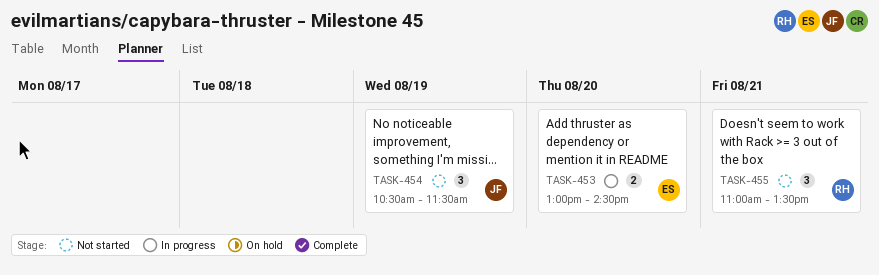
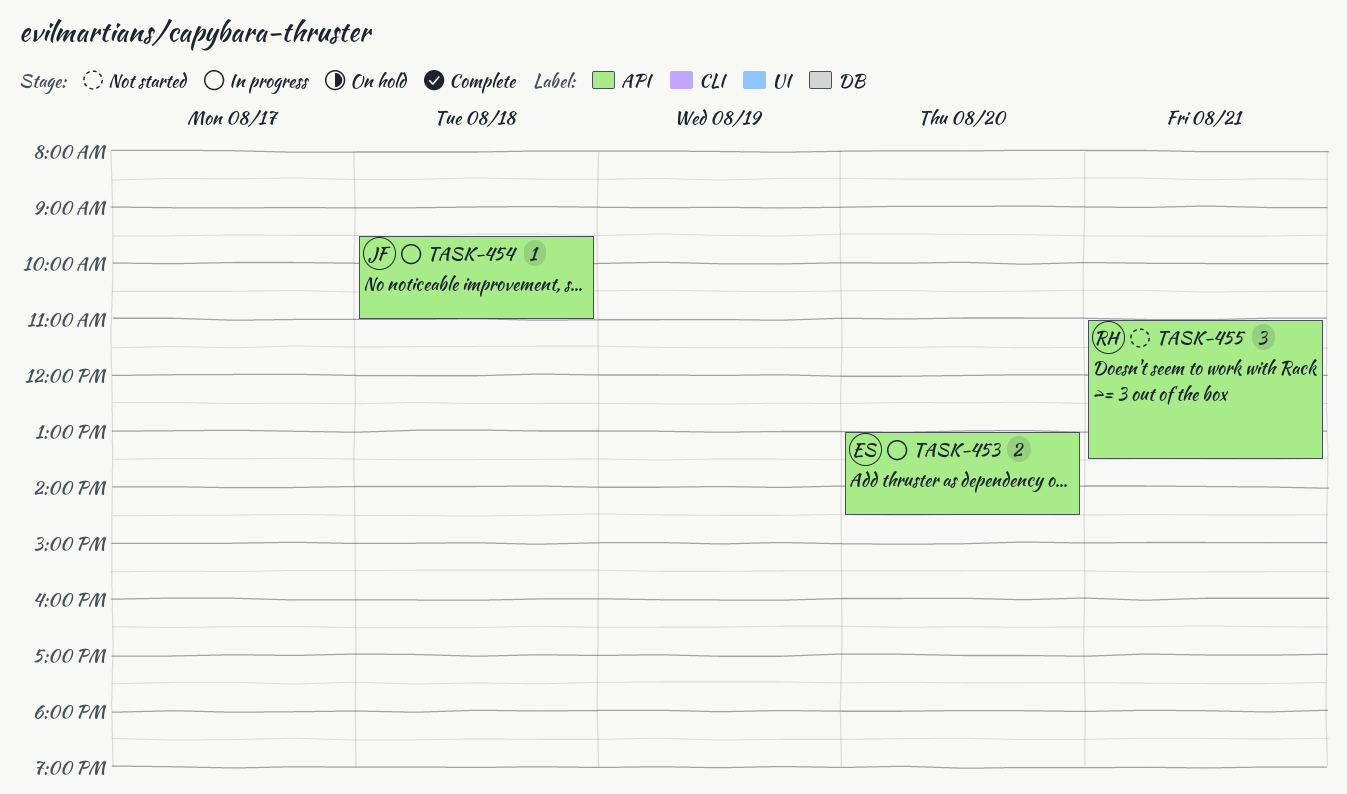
TASK-454, status: Not started -> In progress
TASK-454, estimate: 3 -> 1
TASK-454, day: Aug 19 -> Aug 18
TASK-454, begins: 10:30 -> 09:30
TASK-454, ends: 11:30 -> 11:00

